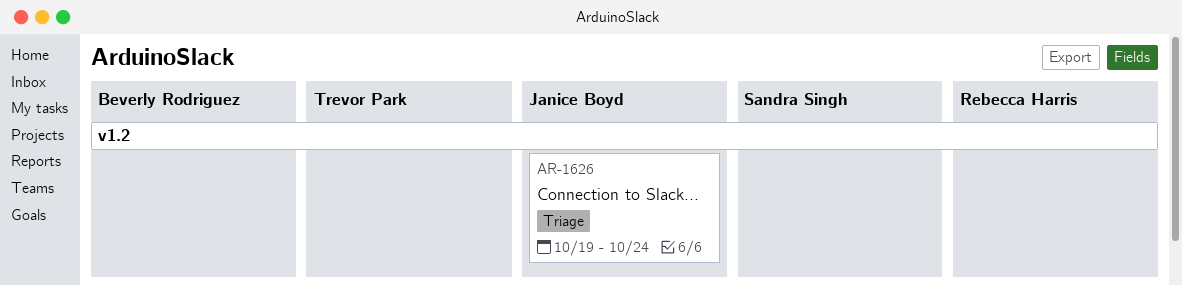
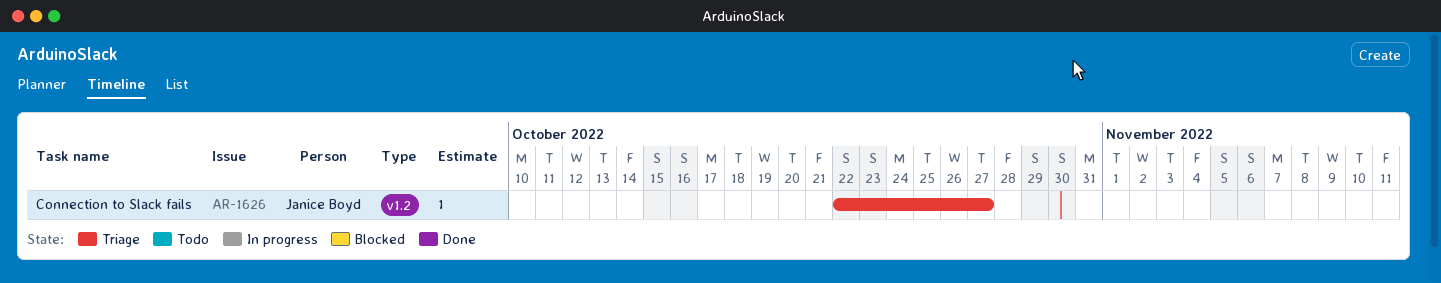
AR-1626, start: Oct 19 -> Oct 22
AR-1626, due: Oct 24 -> Oct 27

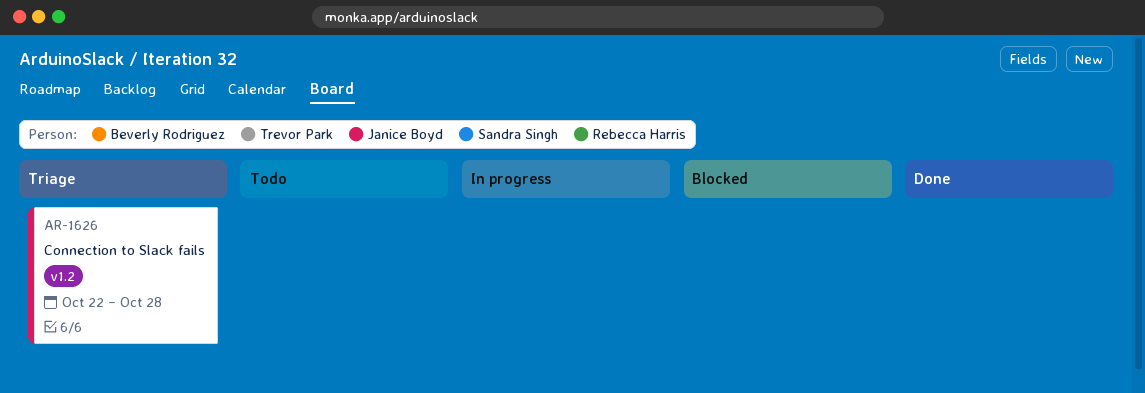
AR-1626, due: Oct 27 -> Oct 28

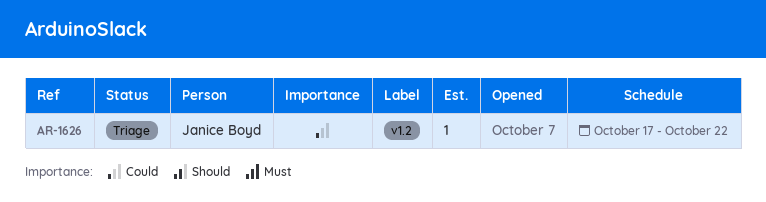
AR-1626, start: Oct 22 -> Oct 17
AR-1626, due: Oct 28 -> Oct 22

